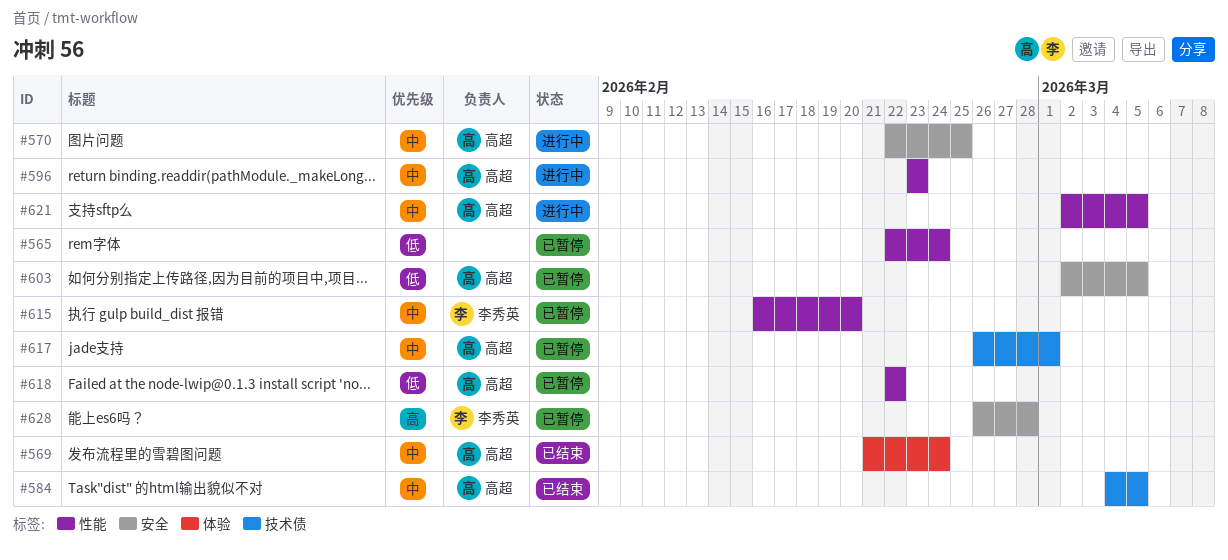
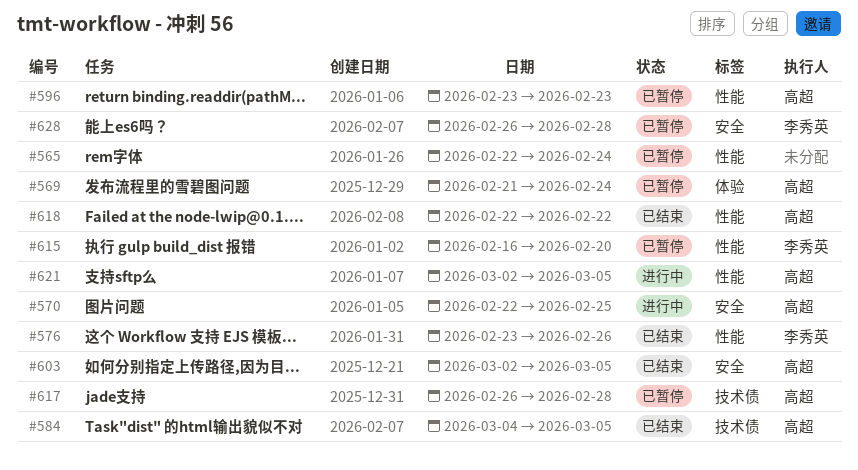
#569, status: 已结束 -> 已暂停
#576: none -> present
#596, status: 进行中 -> 已暂停
#603, status: 已暂停 -> 已结束
#617, due: Mar 1 -> Feb 28
#618, status: 已暂停 -> 已结束

